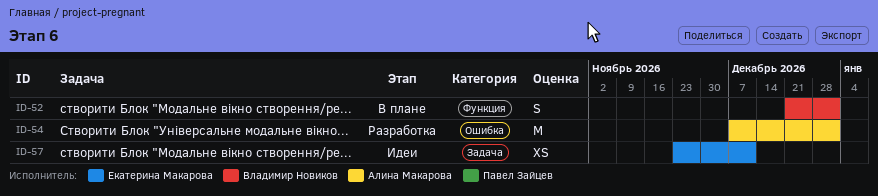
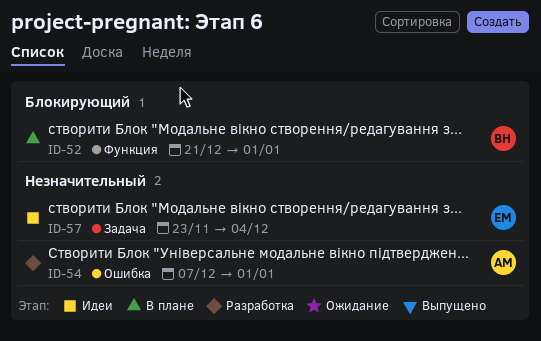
ID-57, due: Dec 11 -> Dec 4

